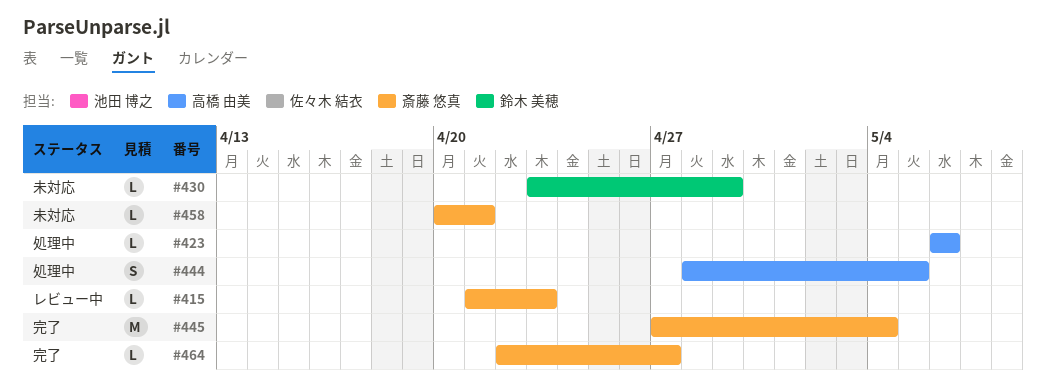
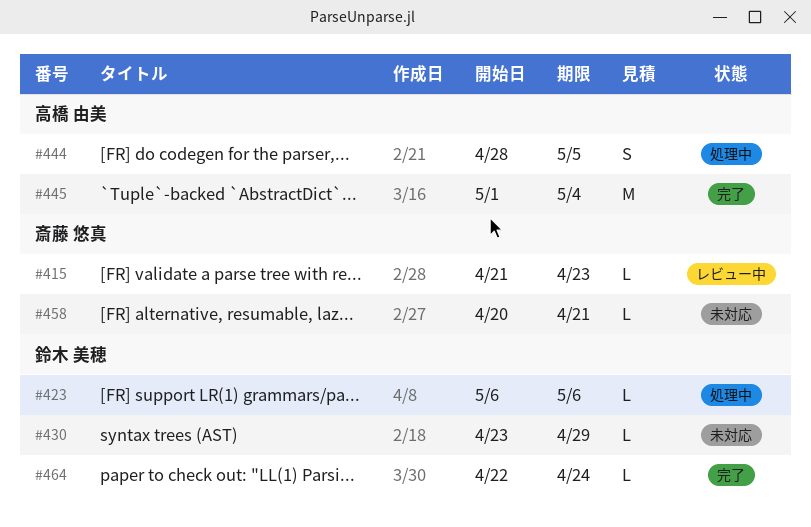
#423, owner: 高橋 由美 -> 鈴木 美穂
#445, owner: 斎藤 悠真 -> 高橋 由美
#445, start: Apr 27 -> May 1
#464, owner: 斎藤 悠真 -> 鈴木 美穂
#464, due: Apr 27 -> Apr 24

